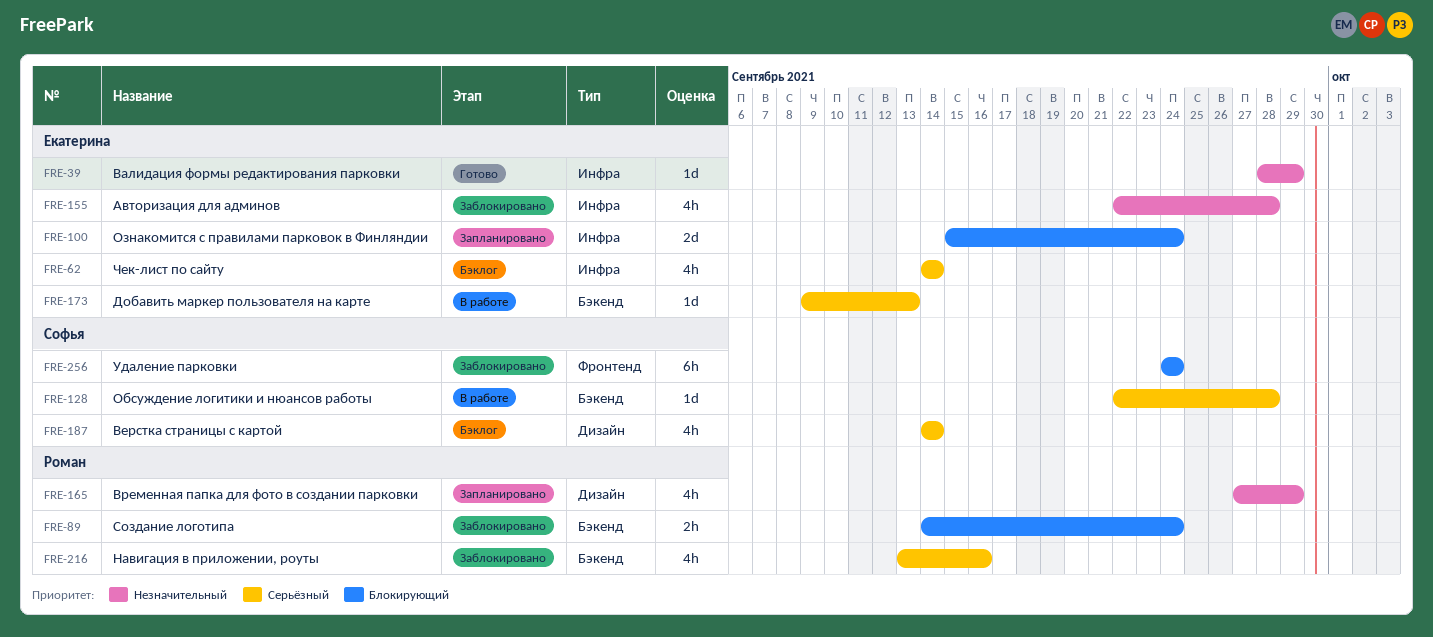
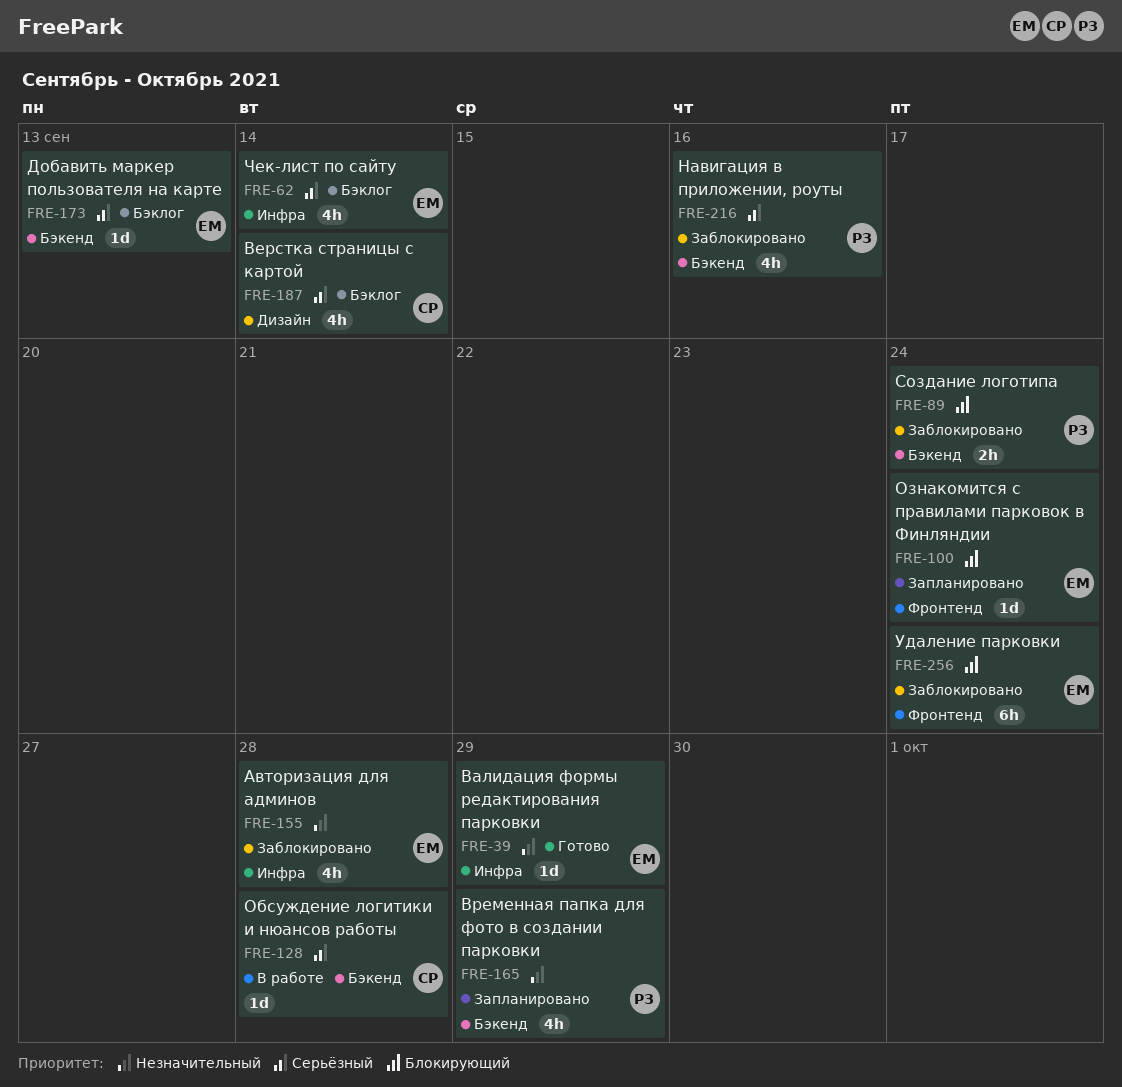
FRE-100, label: Инфра -> Фронтенд
FRE-100, estimate: 2d -> 1d
FRE-165, label: Дизайн -> Бэкенд
FRE-173, status: В работе -> Бэклог
FRE-256, owner: Софья -> Екатерина

